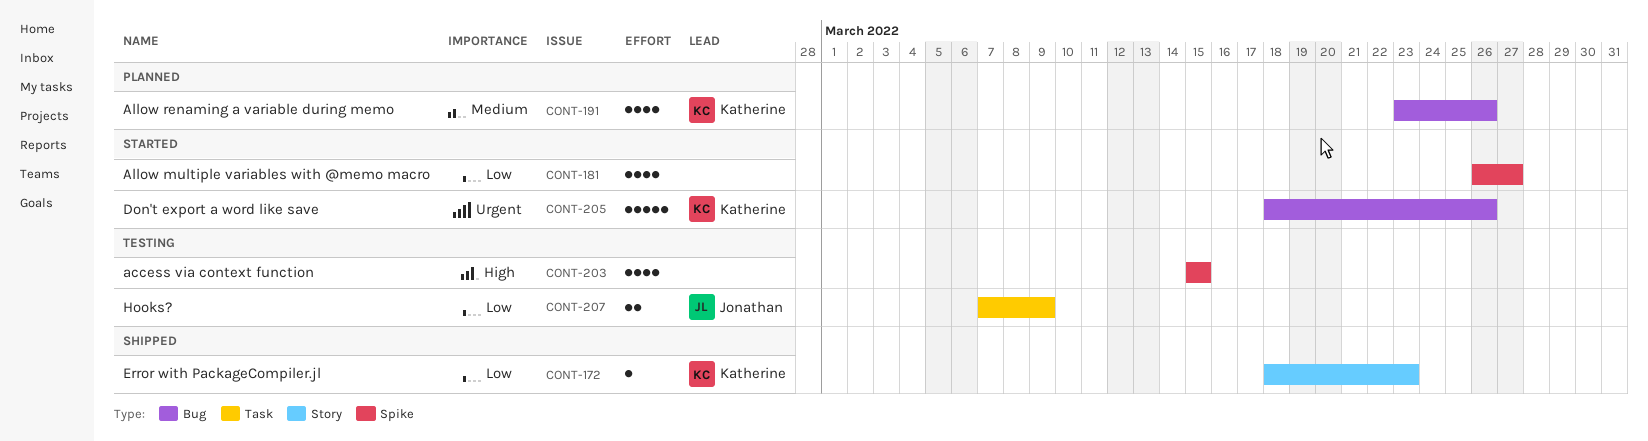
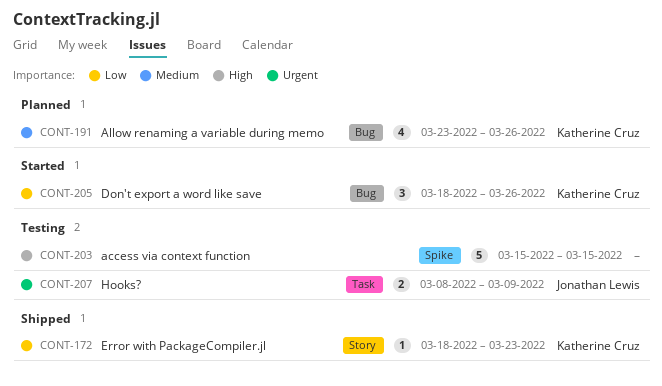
CONT-181: present -> none
CONT-203, estimate: 4 -> 5
CONT-205, priority: Urgent -> Low
CONT-205, estimate: 5 -> 3
CONT-207, priority: Low -> Urgent
CONT-207, start: Mar 7 -> Mar 8

